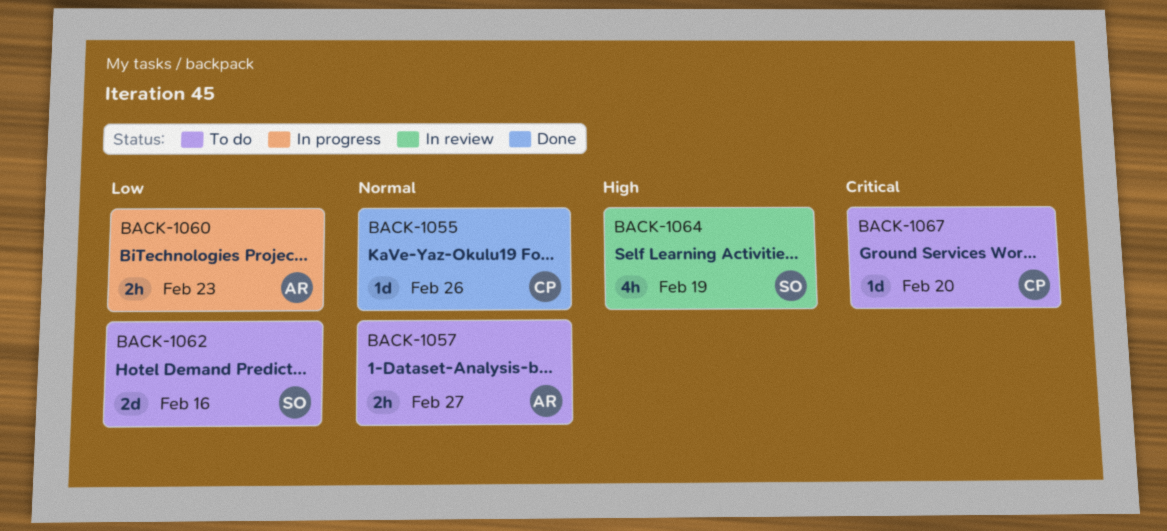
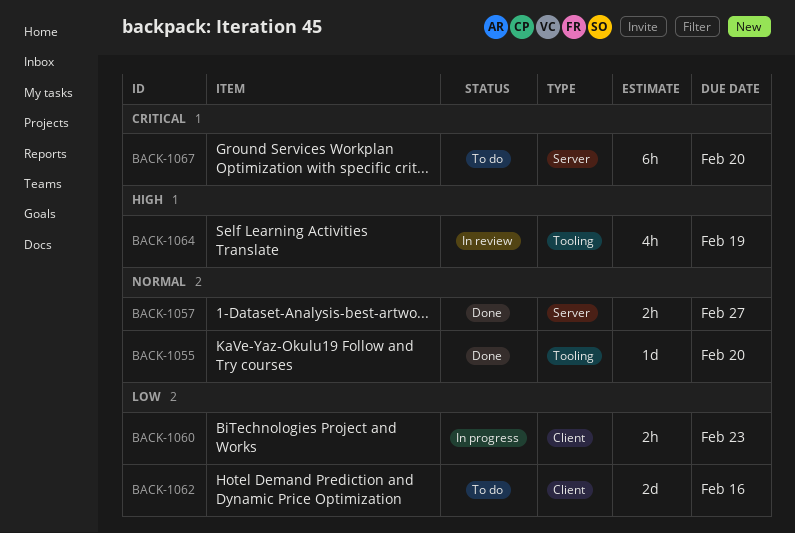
BACK-1055, due: Feb 26 -> Feb 20
BACK-1057, status: To do -> Done
BACK-1067, estimate: 1d -> 6h

